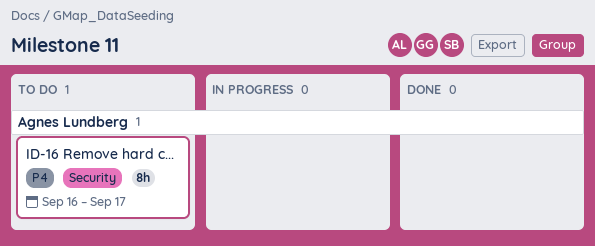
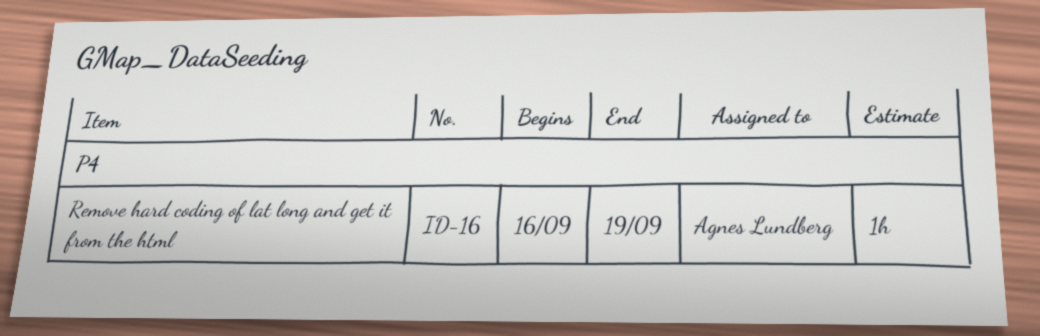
ID-16, estimate: 8h -> 1h
ID-16, due: Sep 17 -> Sep 19

